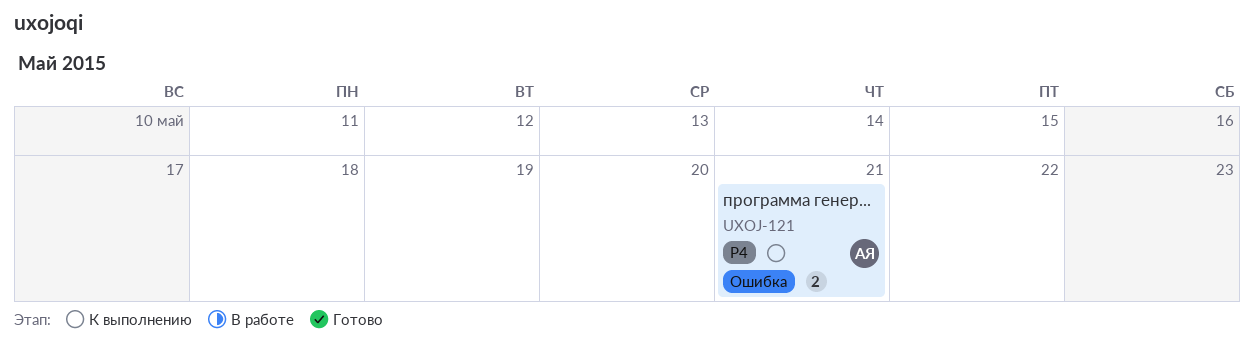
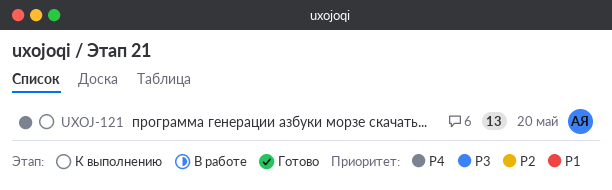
UXOJ-121, estimate: 2 -> 13
UXOJ-121, due: May 21 -> May 20

